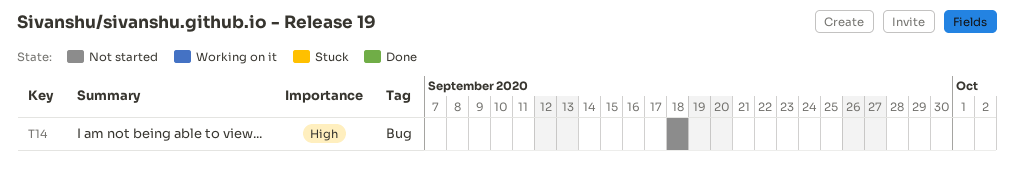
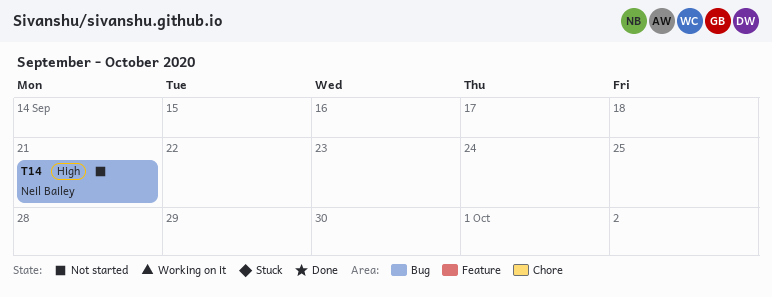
T14, due: Sep 18 -> Sep 21

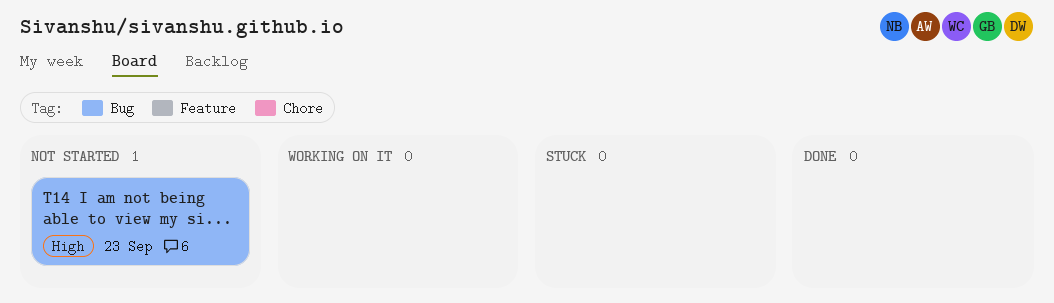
T14, due: Sep 21 -> Sep 23

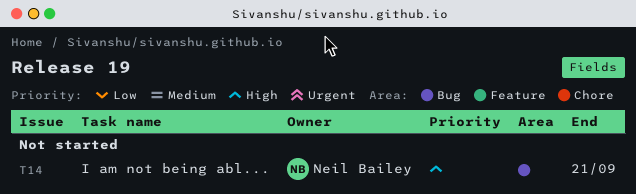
T14, due: Sep 23 -> Sep 21

